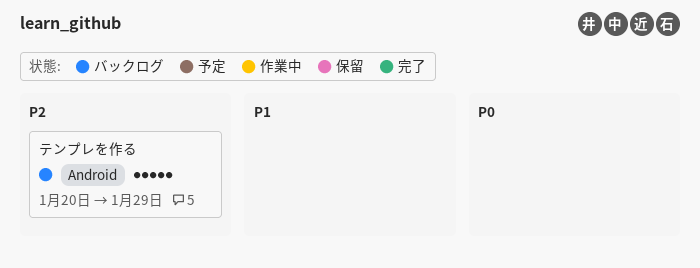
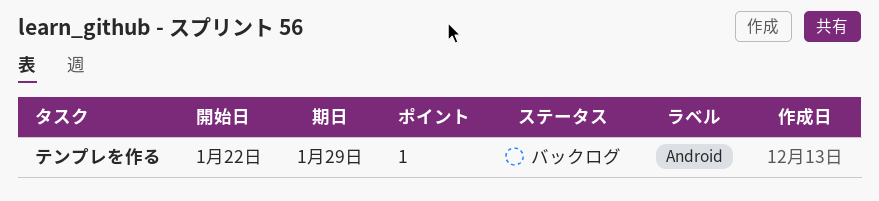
テンプレを作る, estimate: 5 -> 1
テンプレを作る, start: Jan 20 -> Jan 22

